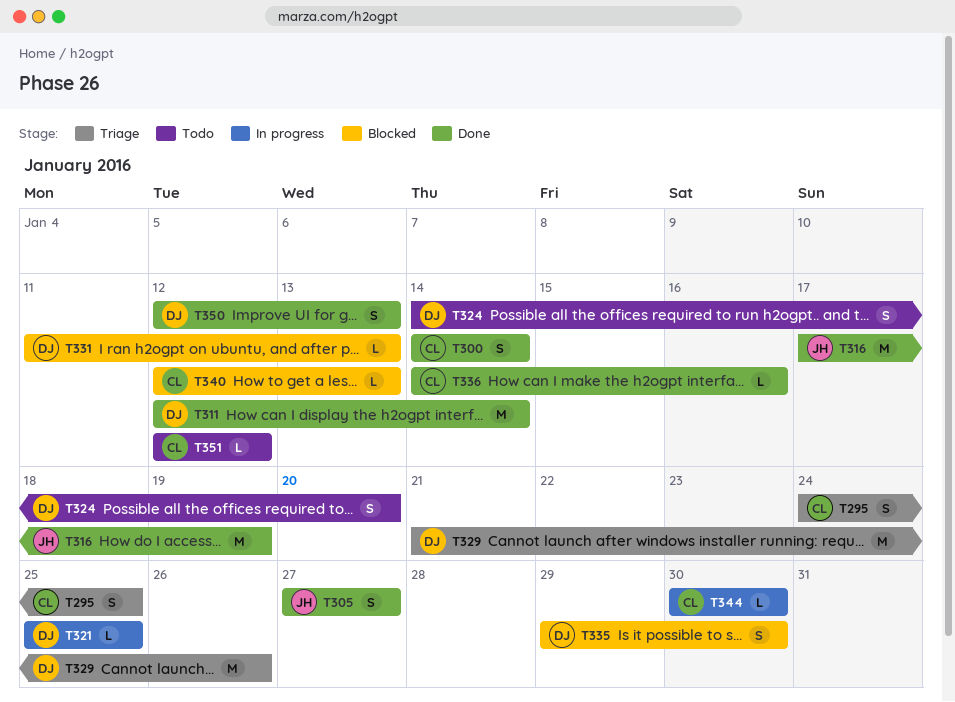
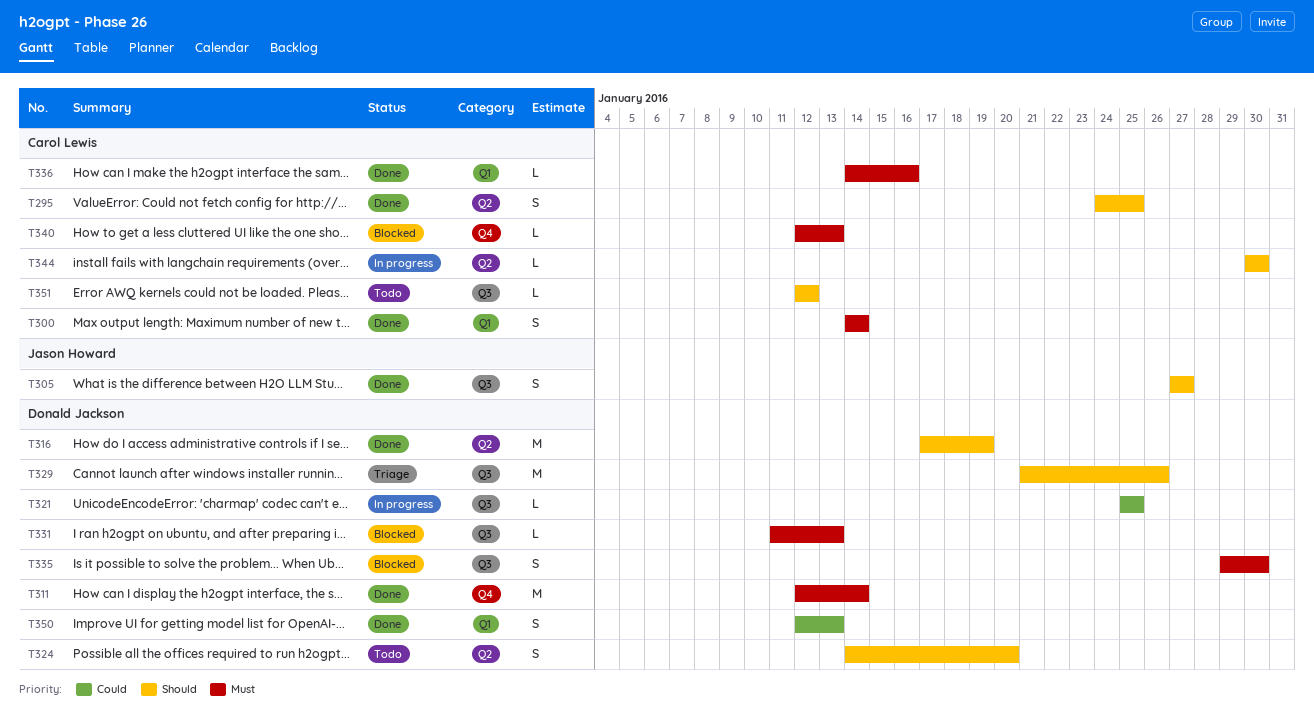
T295, status: Triage -> Done
T316, owner: Jason Howard -> Donald Jackson

